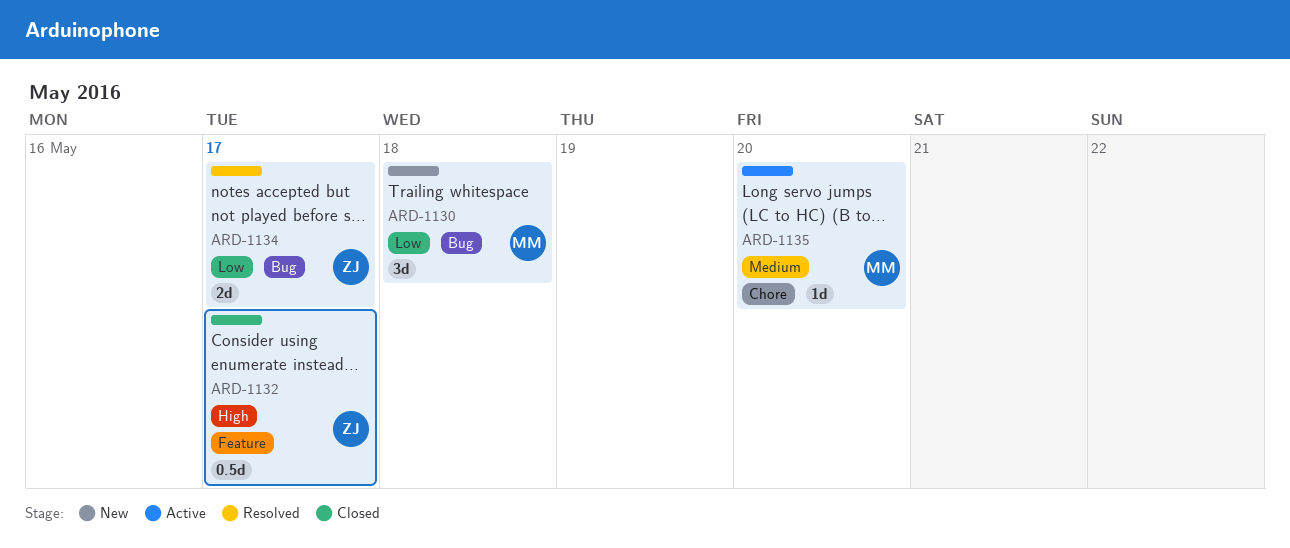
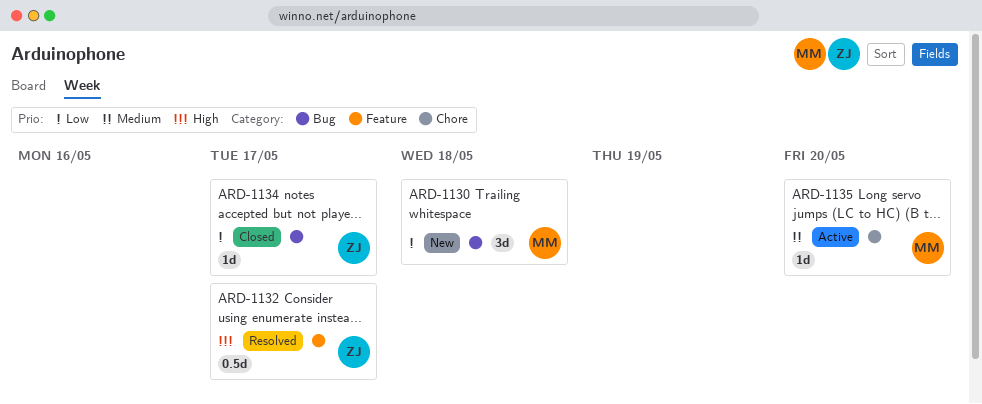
ARD-1132, status: Closed -> Resolved
ARD-1134, status: Resolved -> Closed
ARD-1134, estimate: 2d -> 1d

